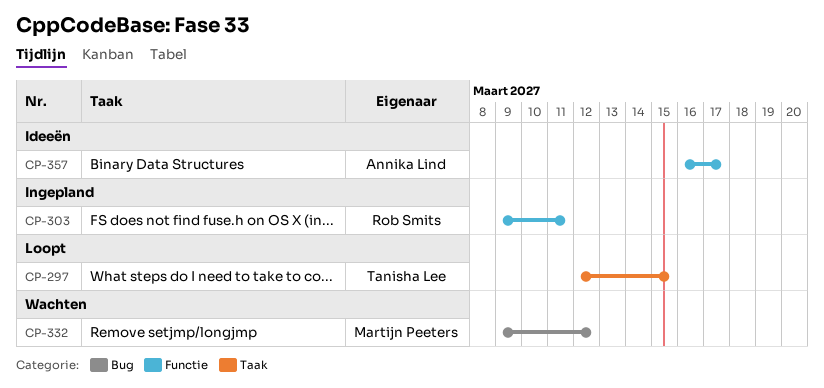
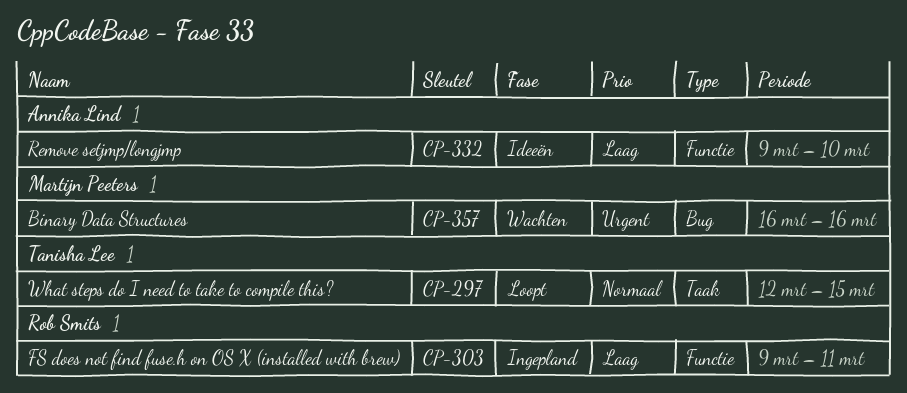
CP-332, status: Wachten -> Ideeën
CP-332, owner: Martijn Peeters -> Annika Lind
CP-332, label: Bug -> Functie
CP-332, due: Mar 12 -> Mar 10
CP-357, status: Ideeën -> Wachten
CP-357, owner: Annika Lind -> Martijn Peeters
CP-357, label: Functie -> Bug
CP-357, due: Mar 17 -> Mar 16

